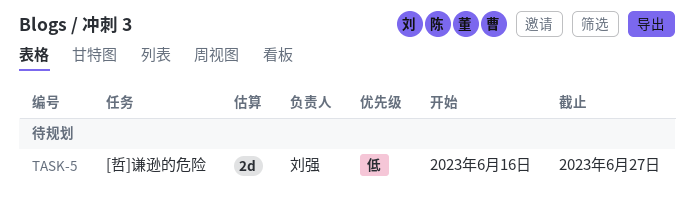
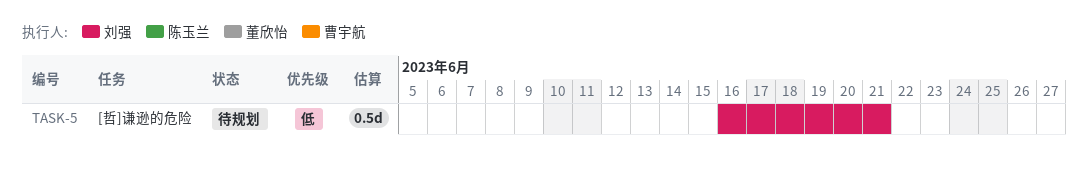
TASK-5, estimate: 2d -> 0.5d
TASK-5, due: Jun 27 -> Jun 21

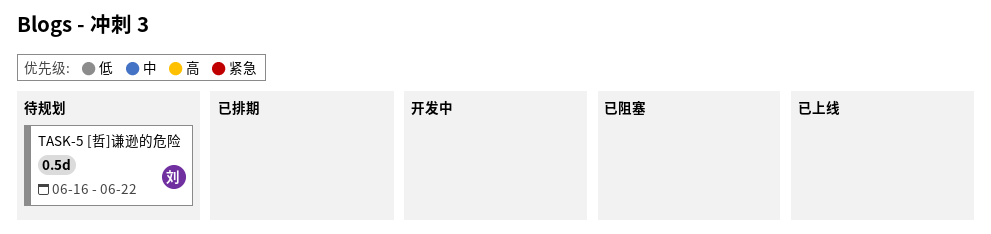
TASK-5, due: Jun 21 -> Jun 22

